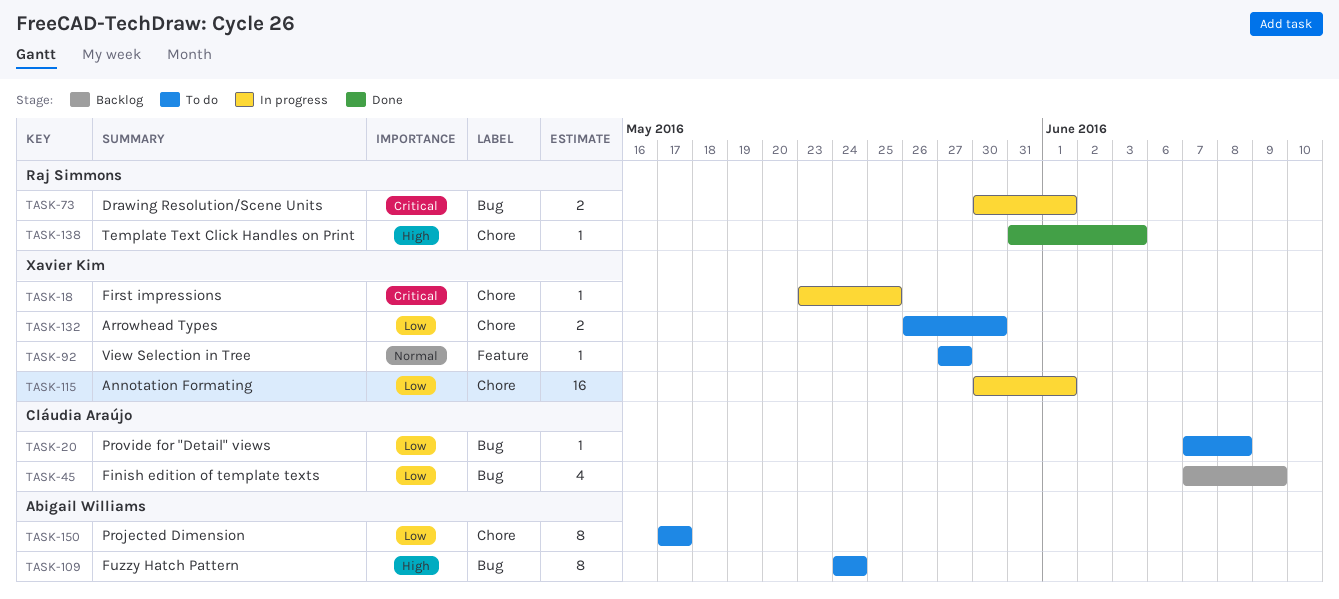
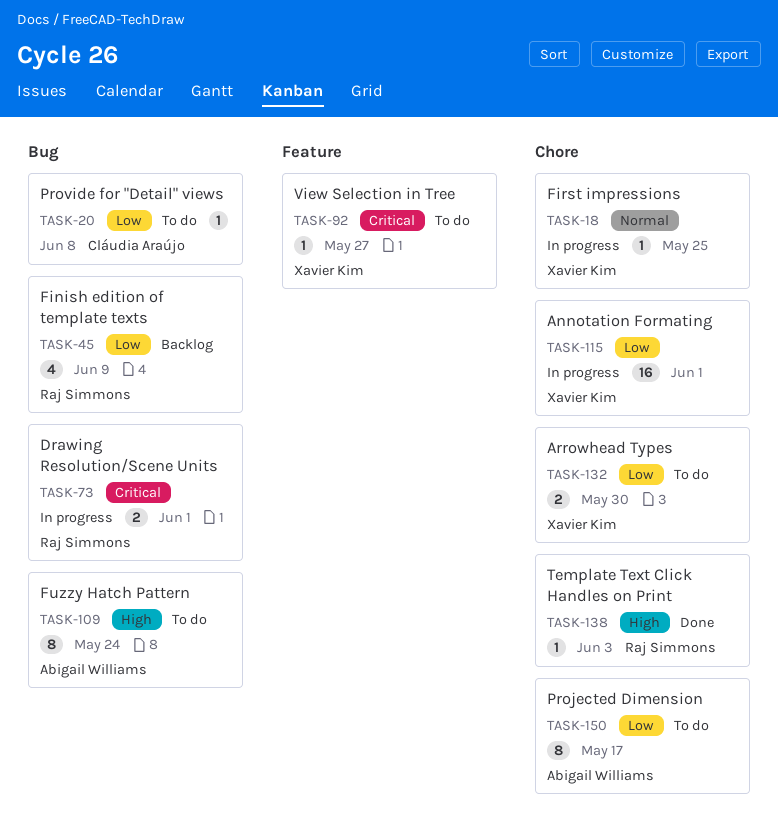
TASK-18, priority: Critical -> Normal
TASK-45, owner: Cláudia Araújo -> Raj Simmons
TASK-92, priority: Normal -> Critical

